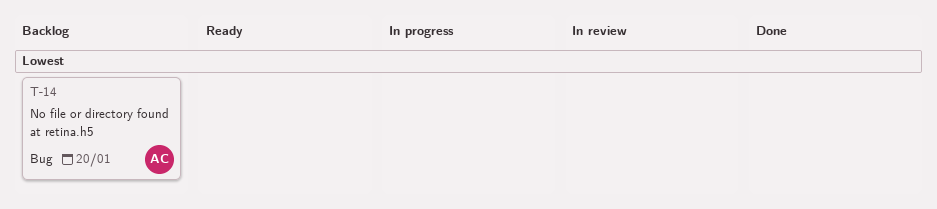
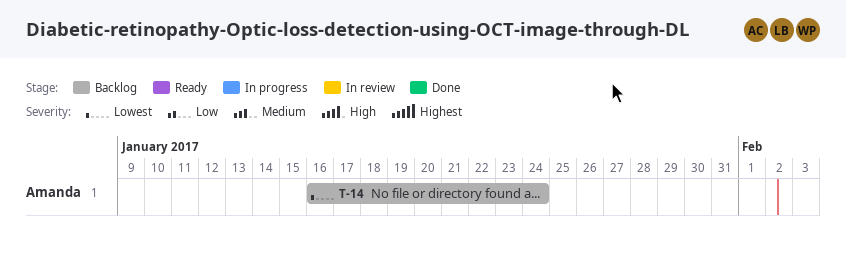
T-14, due: Jan 20 -> Jan 24

